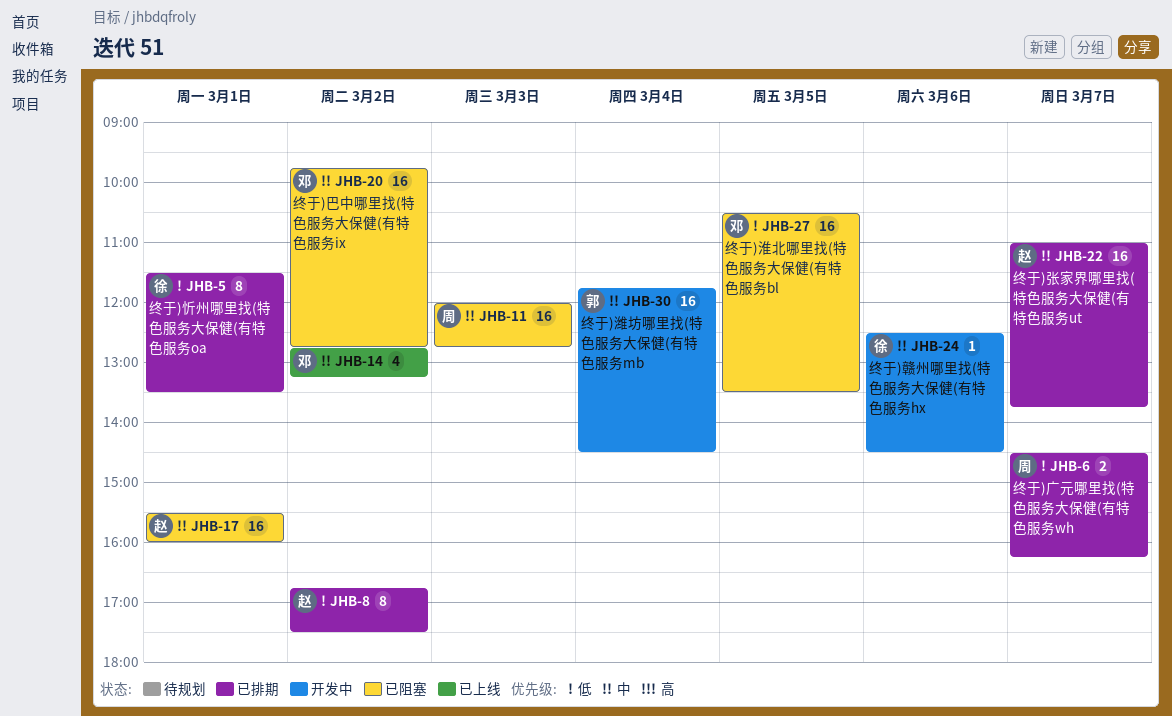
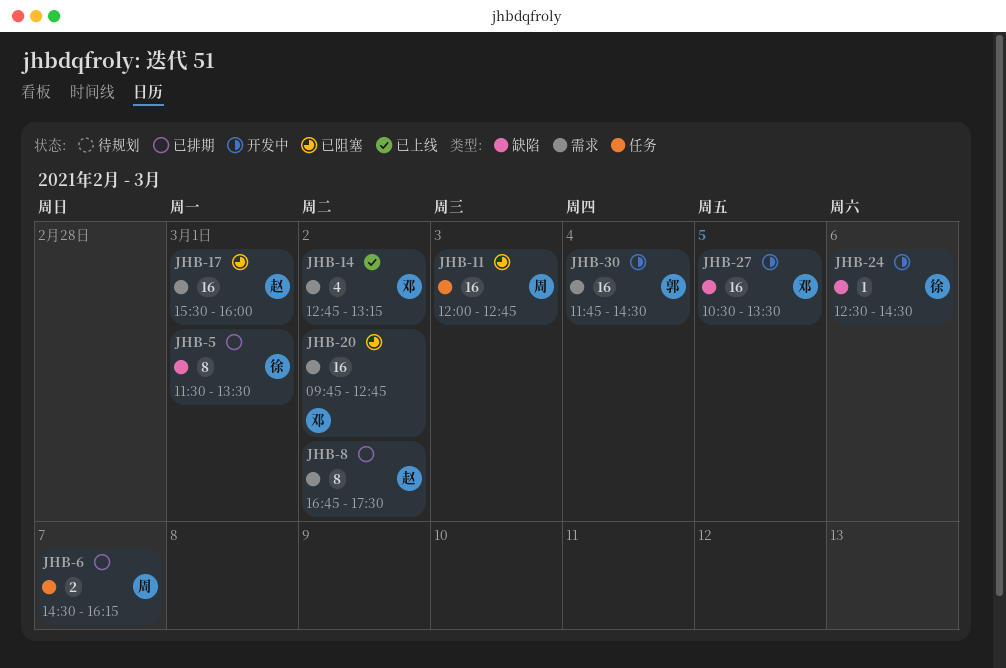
JHB-22: present -> none
JHB-27, status: 已阻塞 -> 开发中

